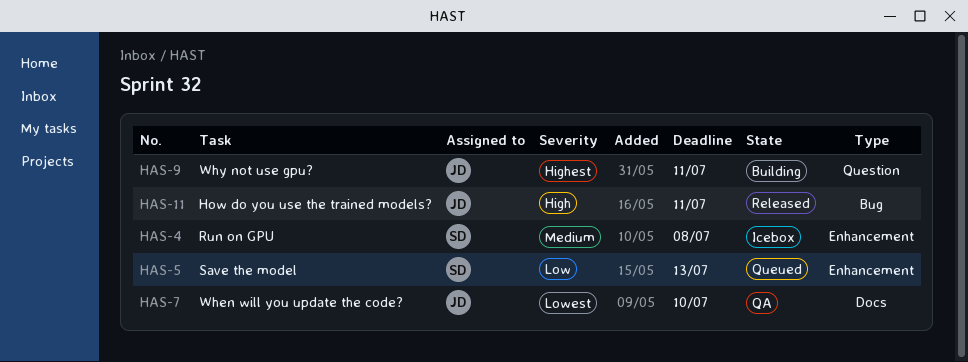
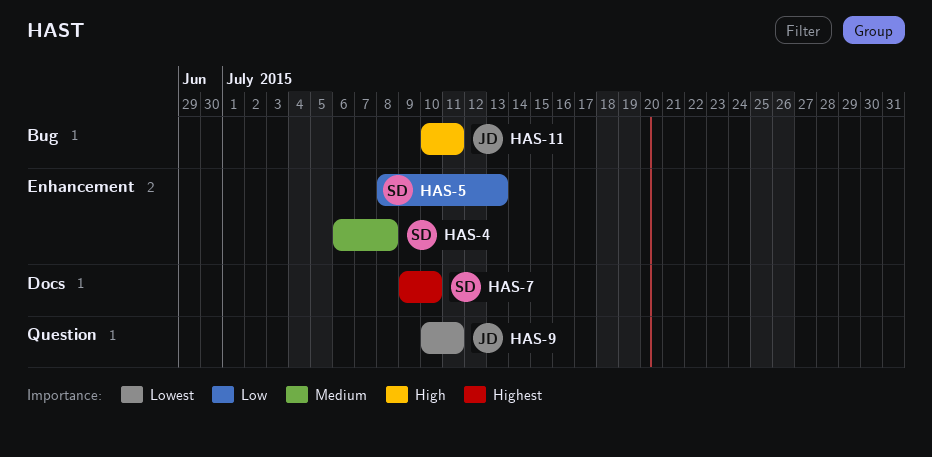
HAS-7, owner: JD -> SD
HAS-7, priority: Lowest -> Highest
HAS-9, priority: Highest -> Lowest

